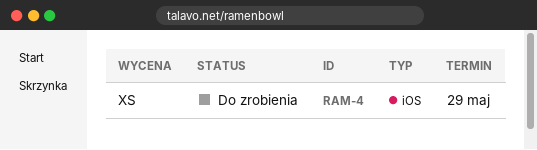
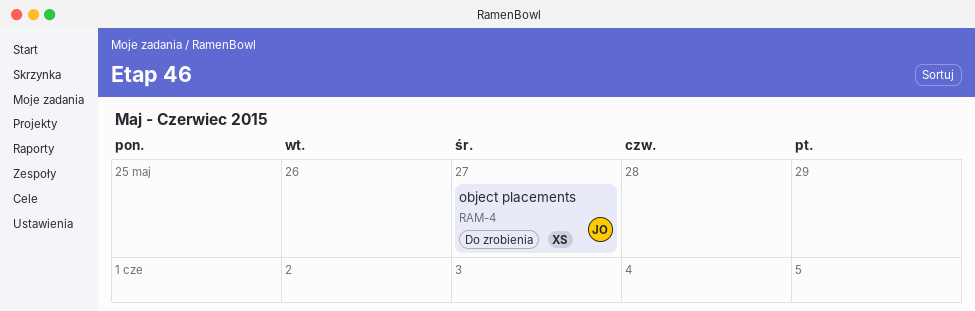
RAM-4, due: May 29 -> May 27

